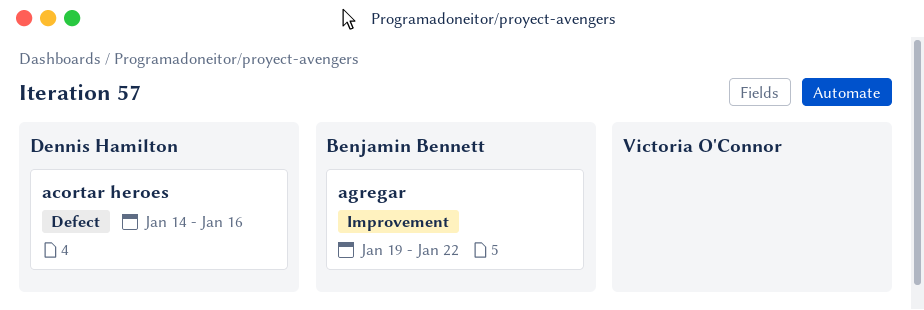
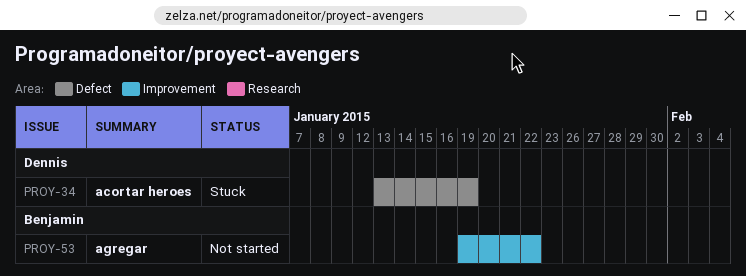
acortar heroes, start: Jan 14 -> Jan 13
acortar heroes, due: Jan 16 -> Jan 19

